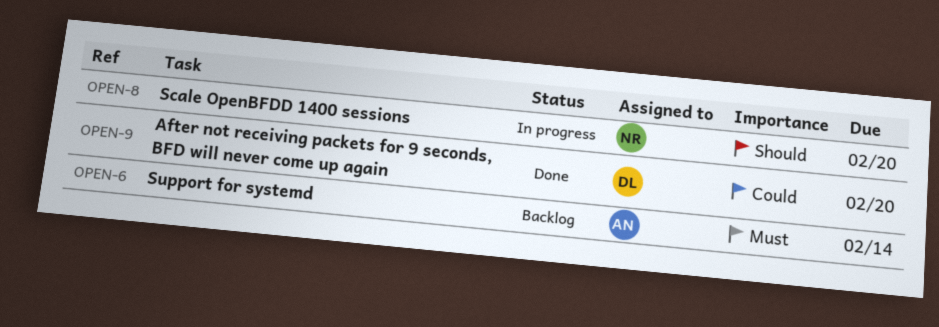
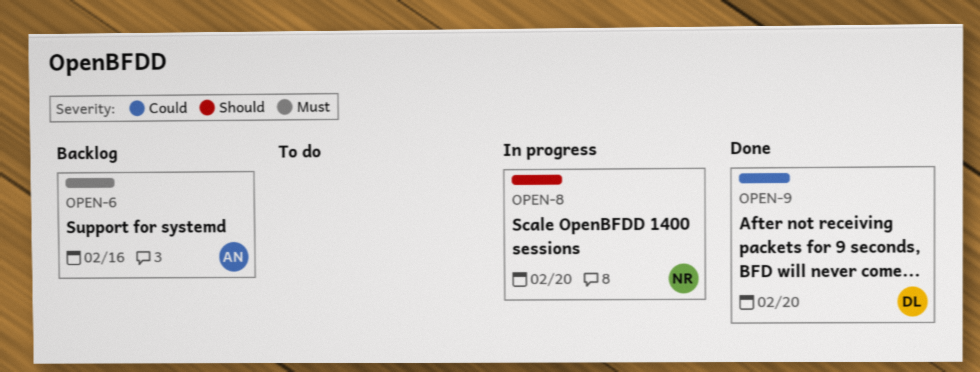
OPEN-6, due: Feb 14 -> Feb 16

